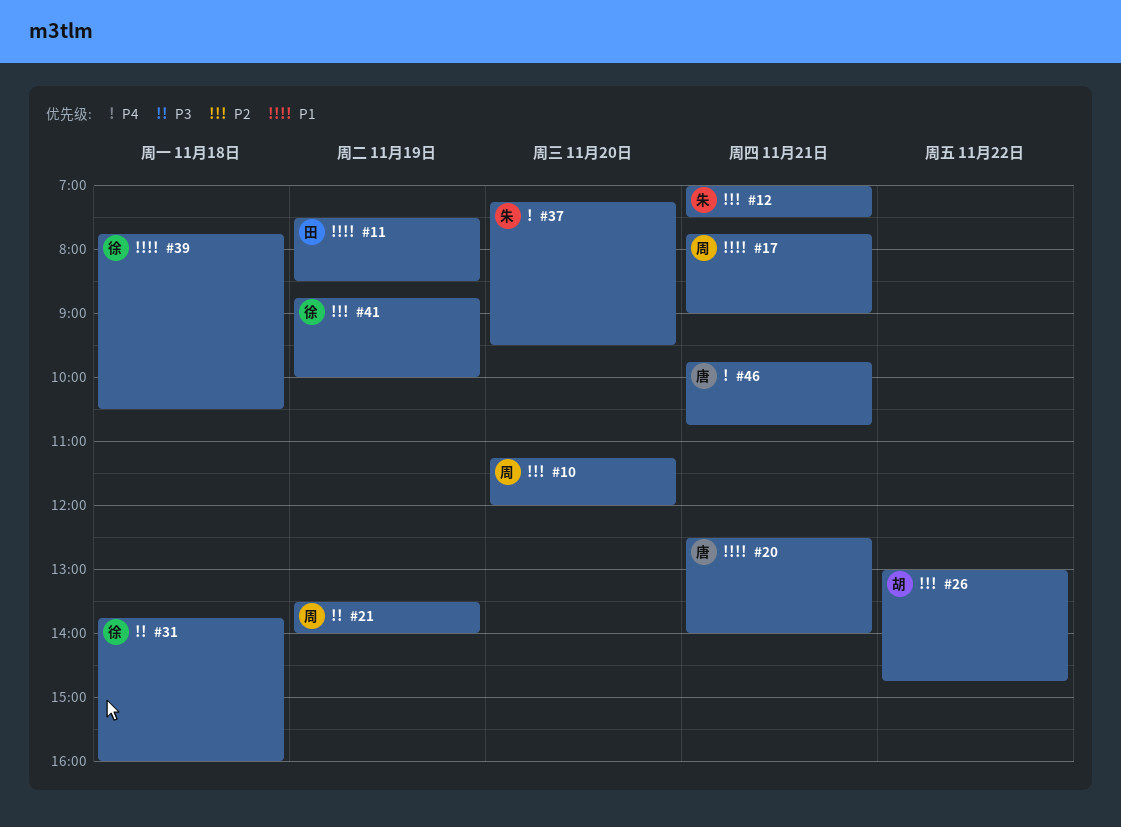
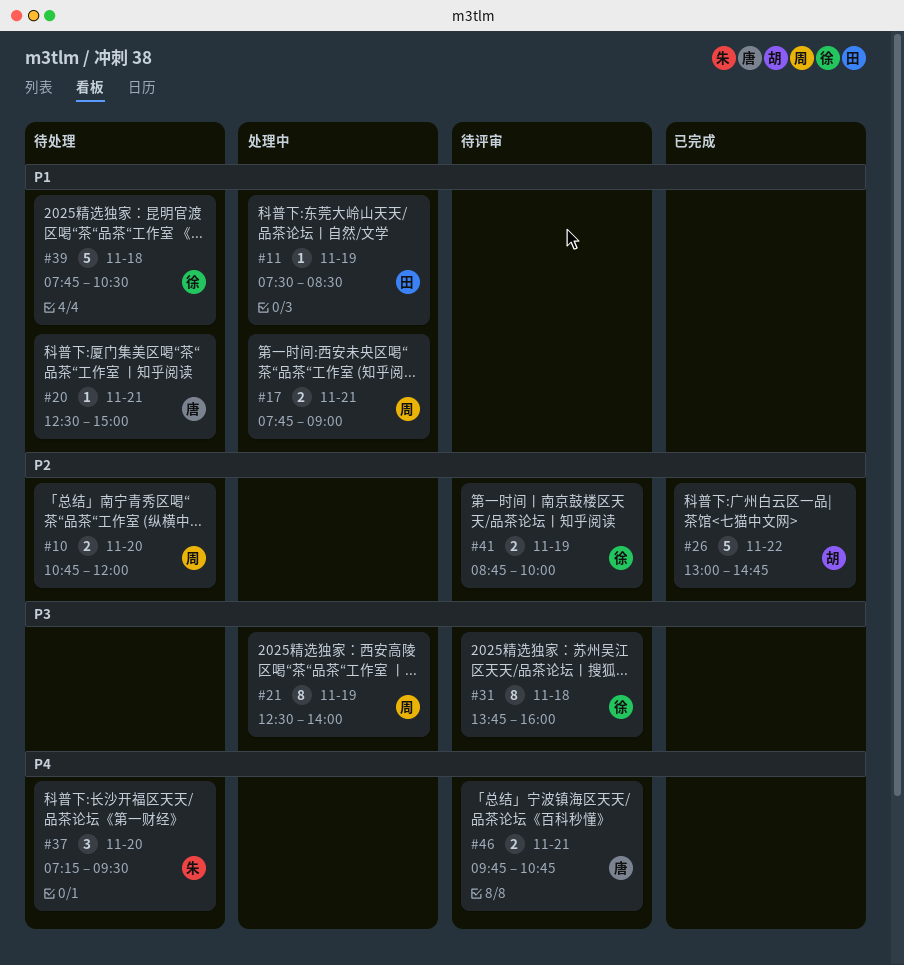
#10, begins: 11:15 -> 10:45
#12: present -> none
#20, ends: 14:00 -> 15:00
#21, begins: 13:30 -> 12:30

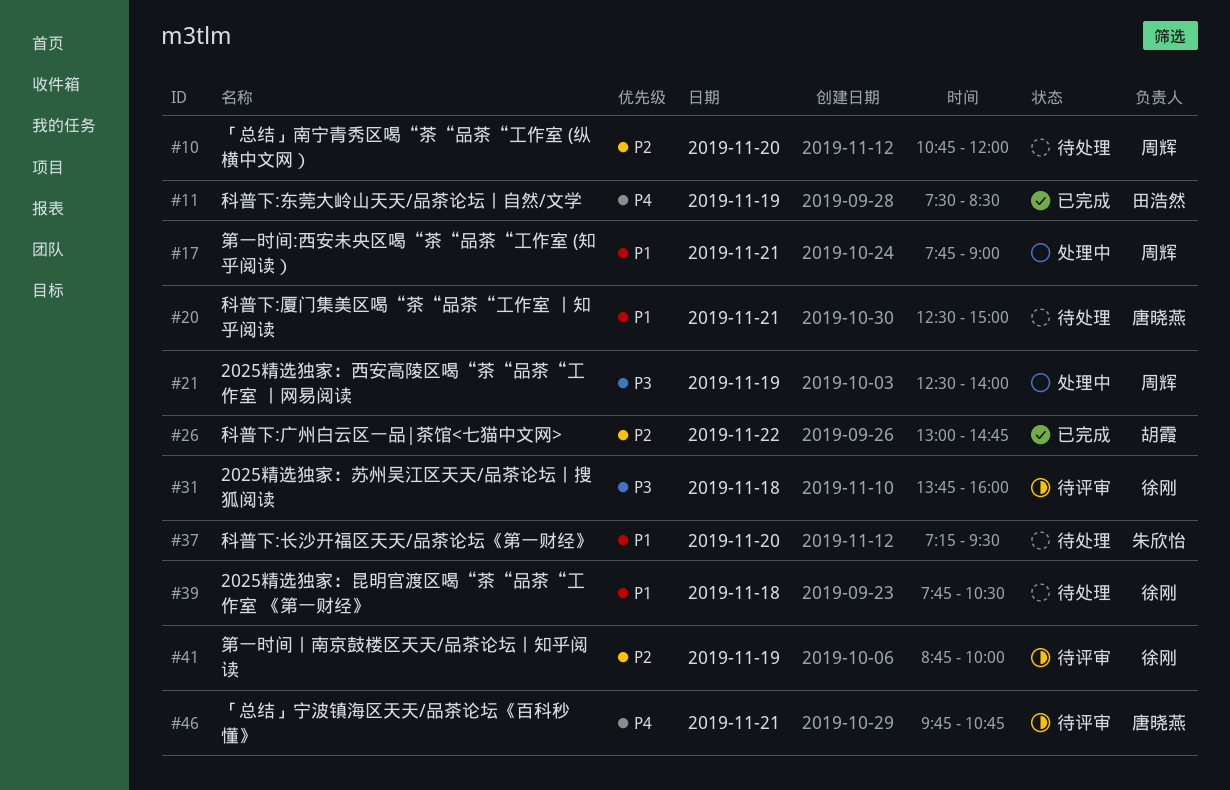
#11, status: 处理中 -> 已完成
#11, priority: P1 -> P4
#37, priority: P4 -> P1

